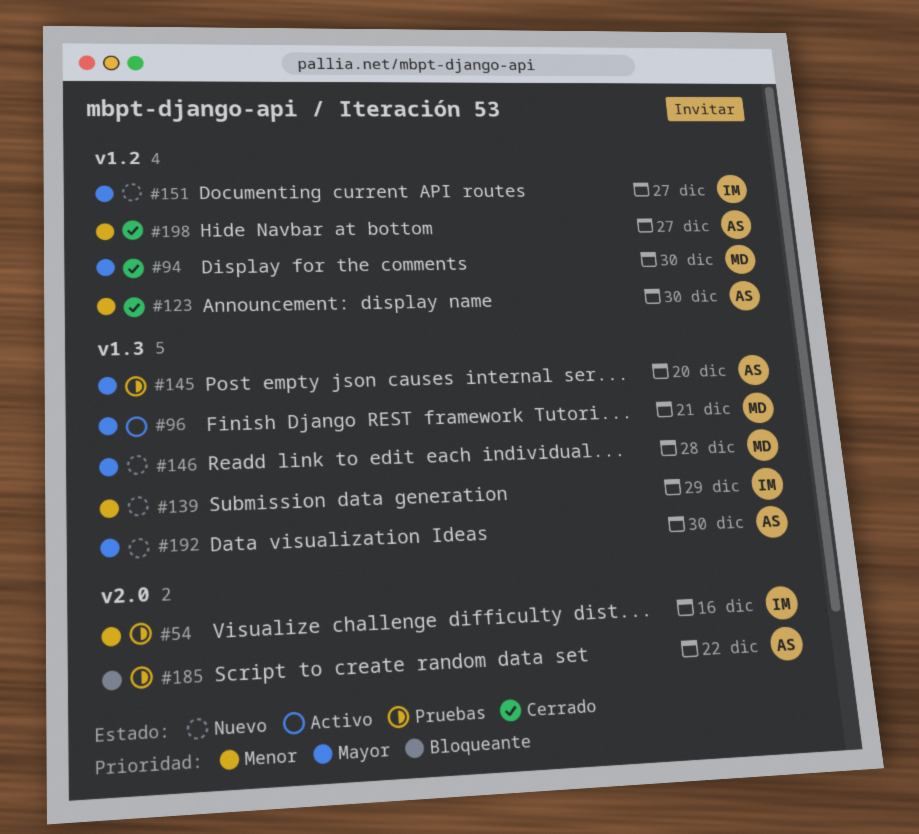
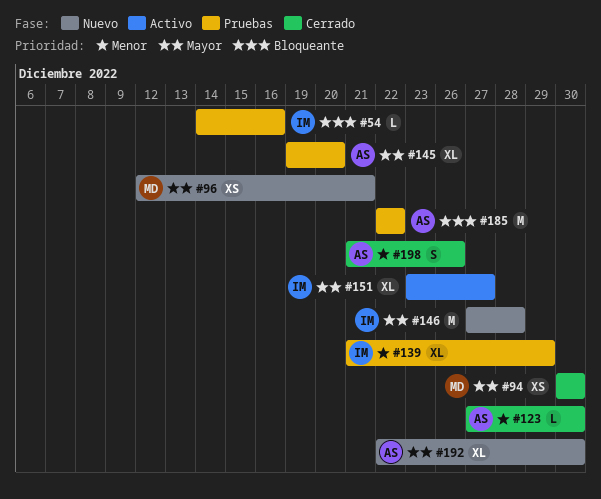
#54, priority: Menor -> Bloqueante
#96, status: Activo -> Nuevo
#139, status: Nuevo -> Pruebas
#146, owner: MD -> IM
#151, status: Nuevo -> Activo
#198, due: Dec 27 -> Dec 26

